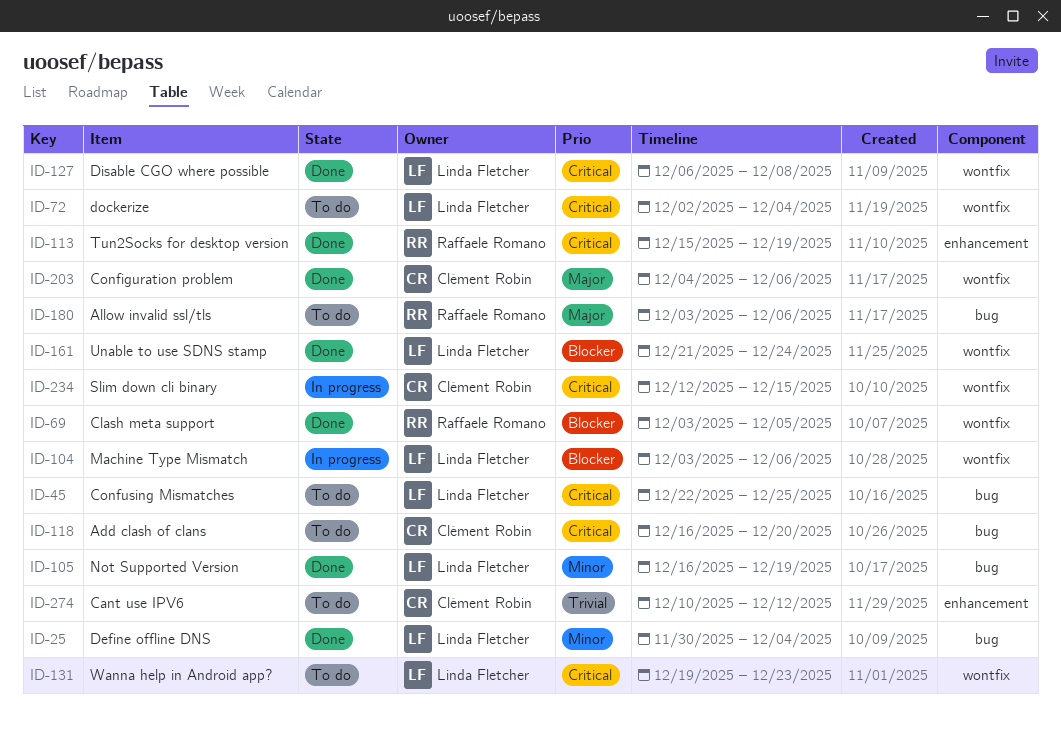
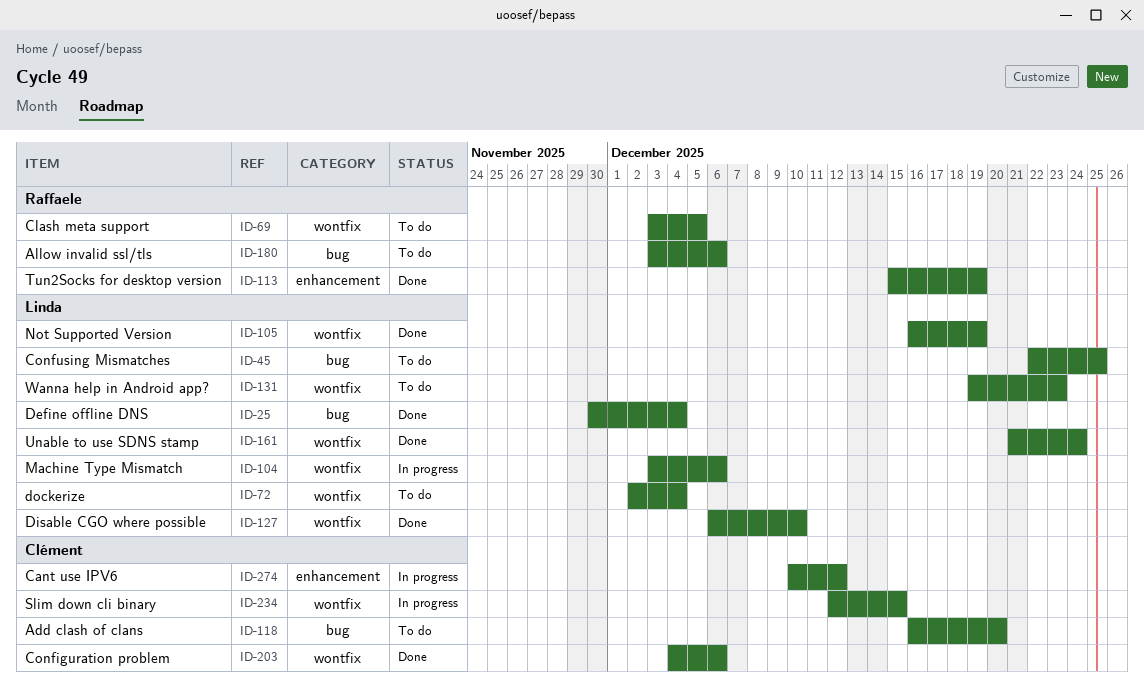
ID-69, status: Done -> To do
ID-105, label: bug -> wontfix
ID-127, due: Dec 8 -> Dec 10
ID-274, status: To do -> In progress

